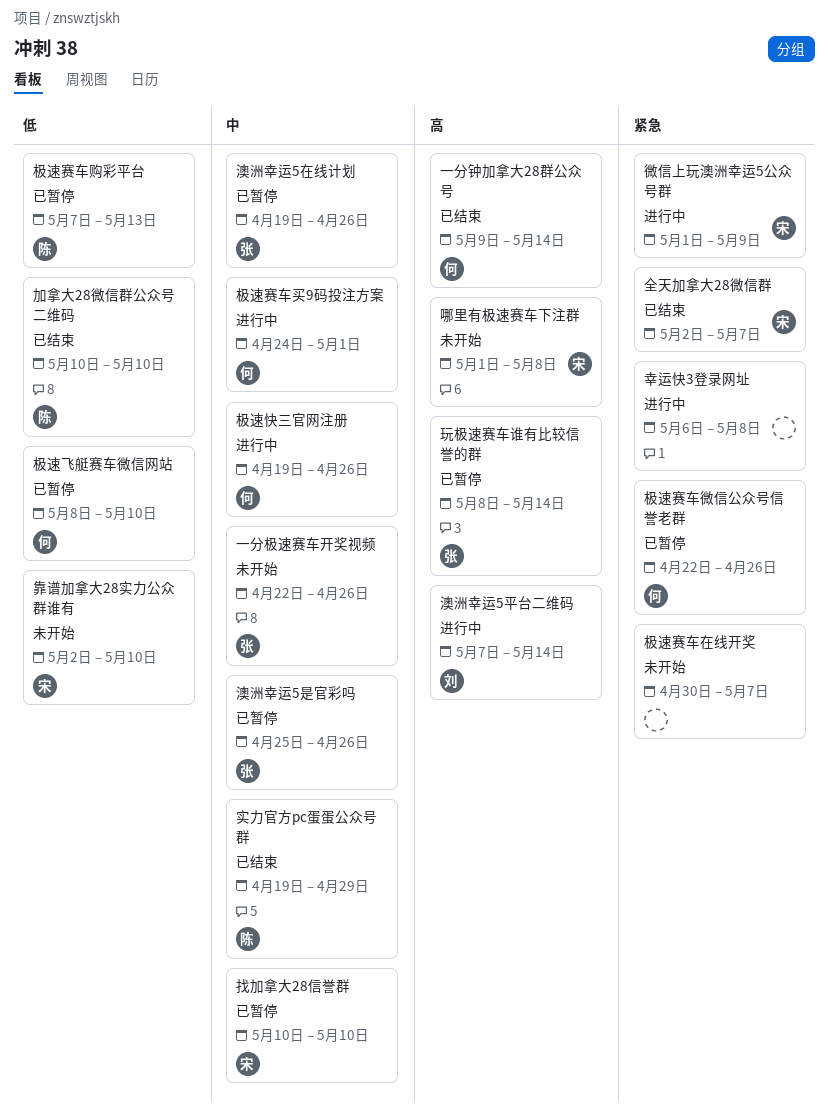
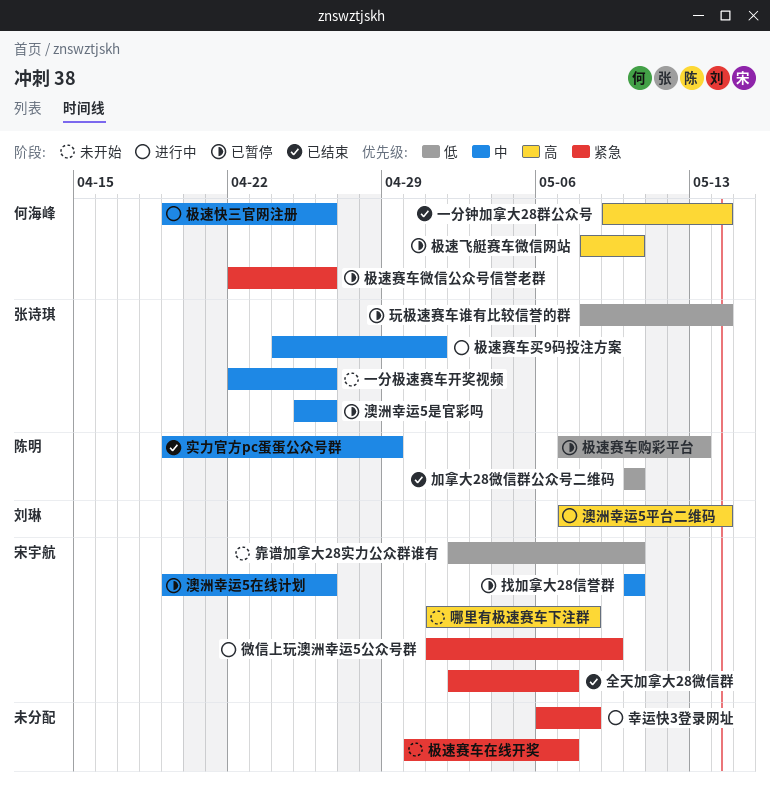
极速赛车买9码投注方案, owner: 何海峰 -> 张诗琪
极速飞艇赛车微信网站, priority: 低 -> 高
澳洲幸运5在线计划, owner: 张诗琪 -> 宋宇航
玩极速赛车谁有比较信誉的群, priority: 高 -> 低

